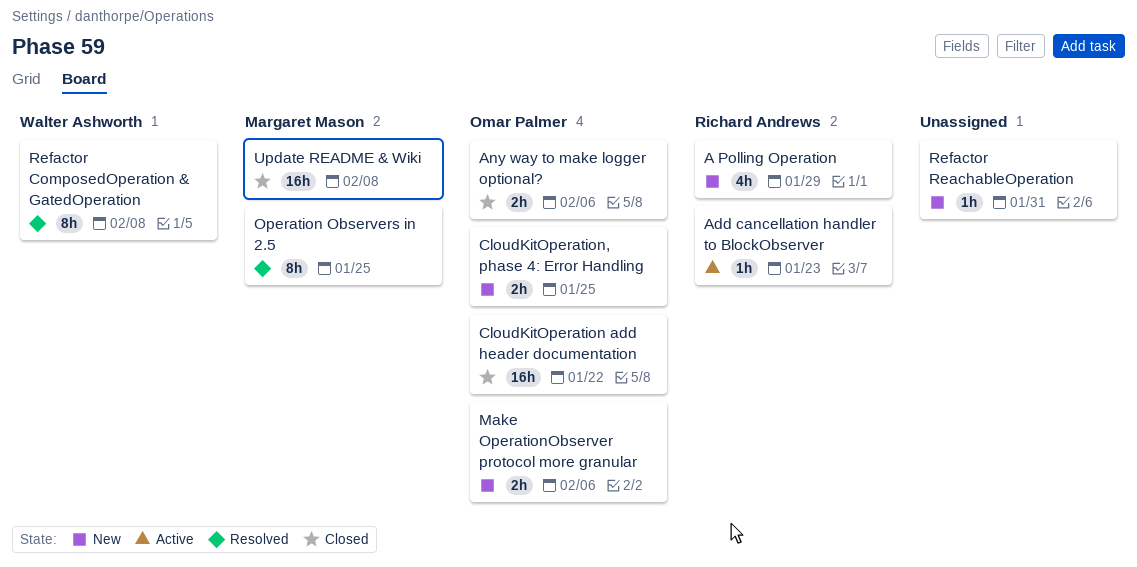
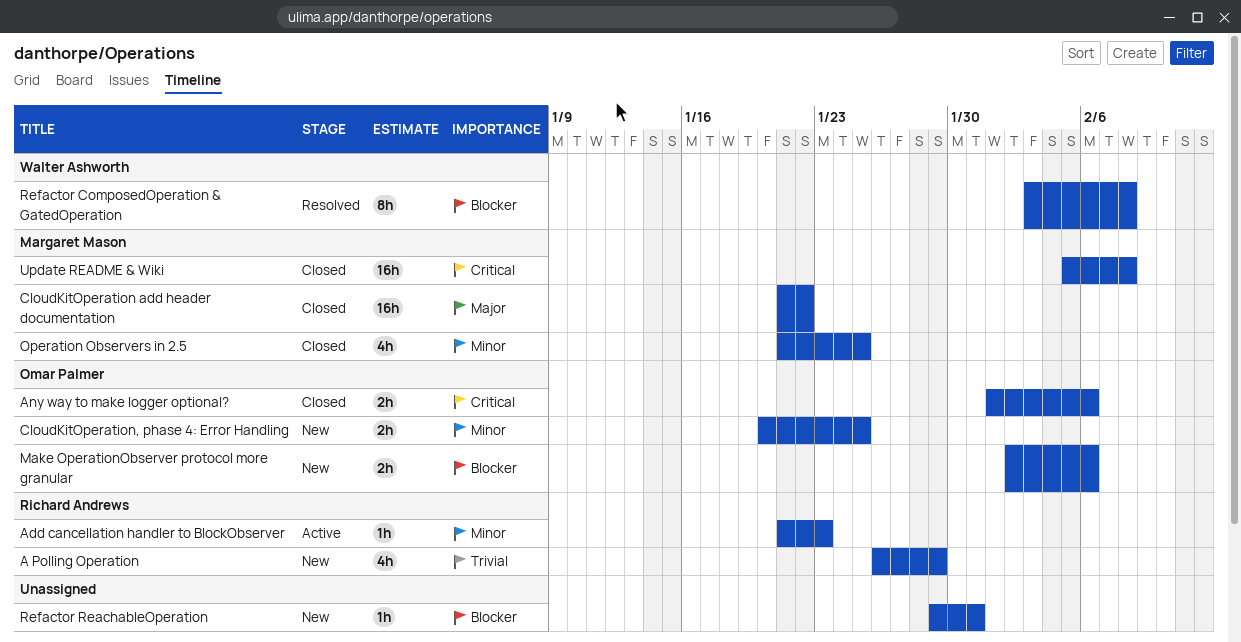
CloudKitOperation add header documentation, owner: Omar Palmer -> Margaret Mason
Operation Observers in 2.5, status: Resolved -> Closed
Operation Observers in 2.5, estimate: 8h -> 4h

